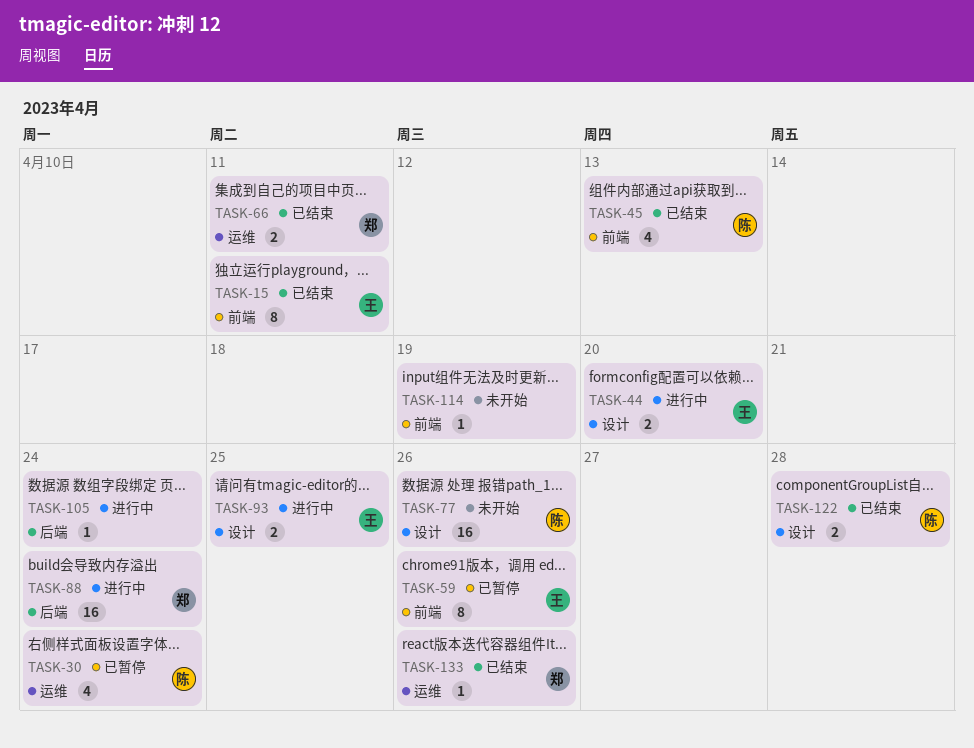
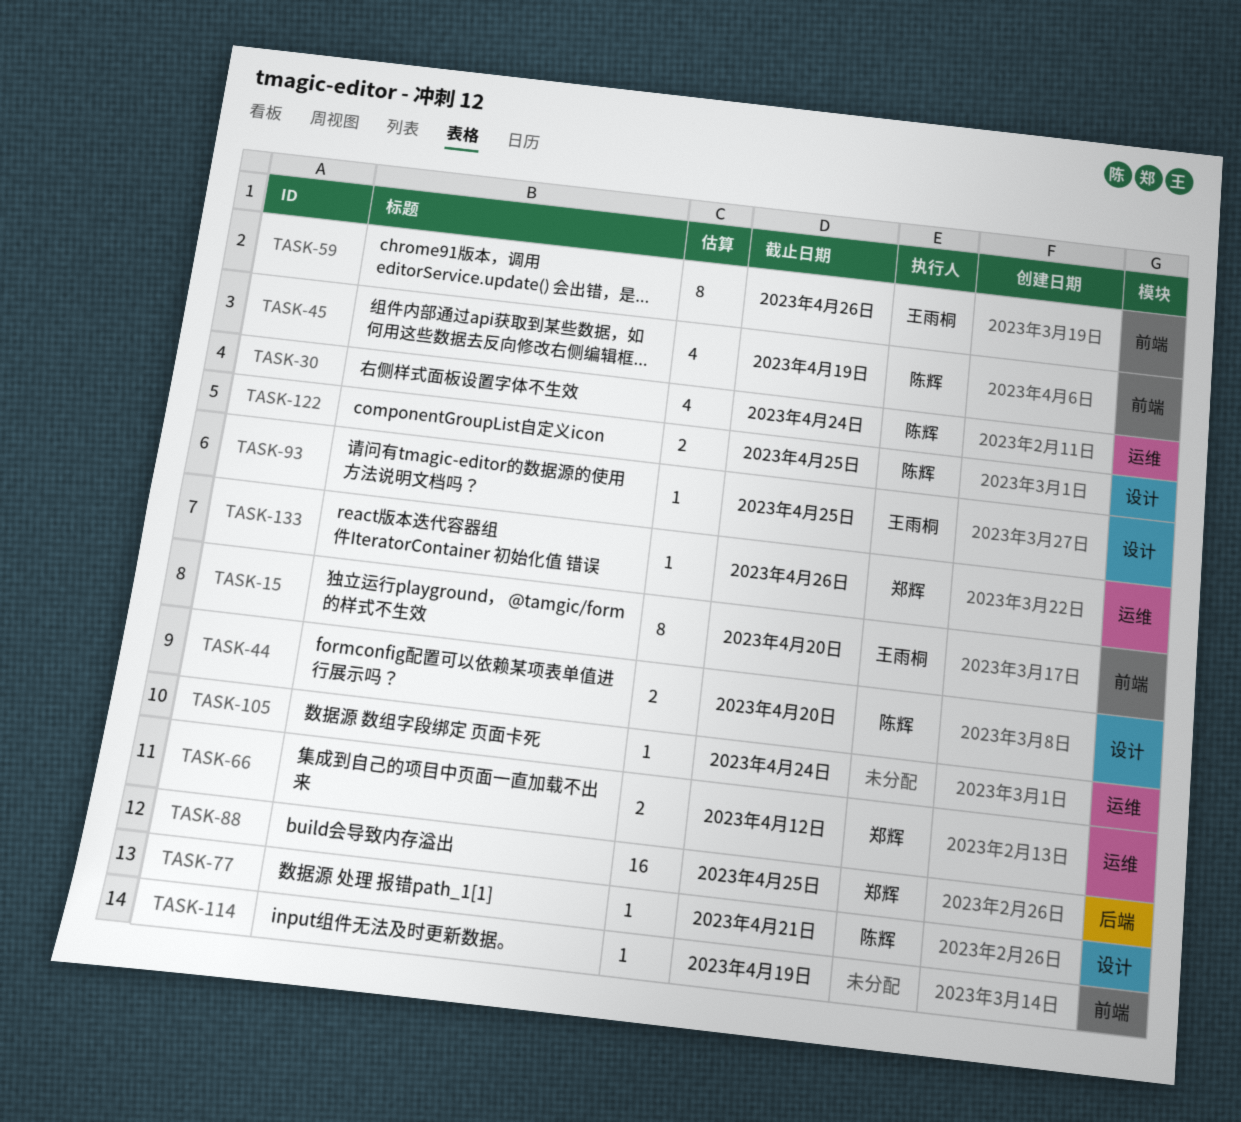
TASK-15, due: Apr 11 -> Apr 20
TASK-44, owner: 王雨桐 -> 陈辉
TASK-45, due: Apr 13 -> Apr 19
TASK-66, due: Apr 11 -> Apr 12
TASK-77, estimate: 16 -> 1
TASK-77, due: Apr 26 -> Apr 21
TASK-88, due: Apr 24 -> Apr 25
TASK-93, estimate: 2 -> 1
TASK-105, label: 后端 -> 运维
TASK-122, due: Apr 28 -> Apr 25

